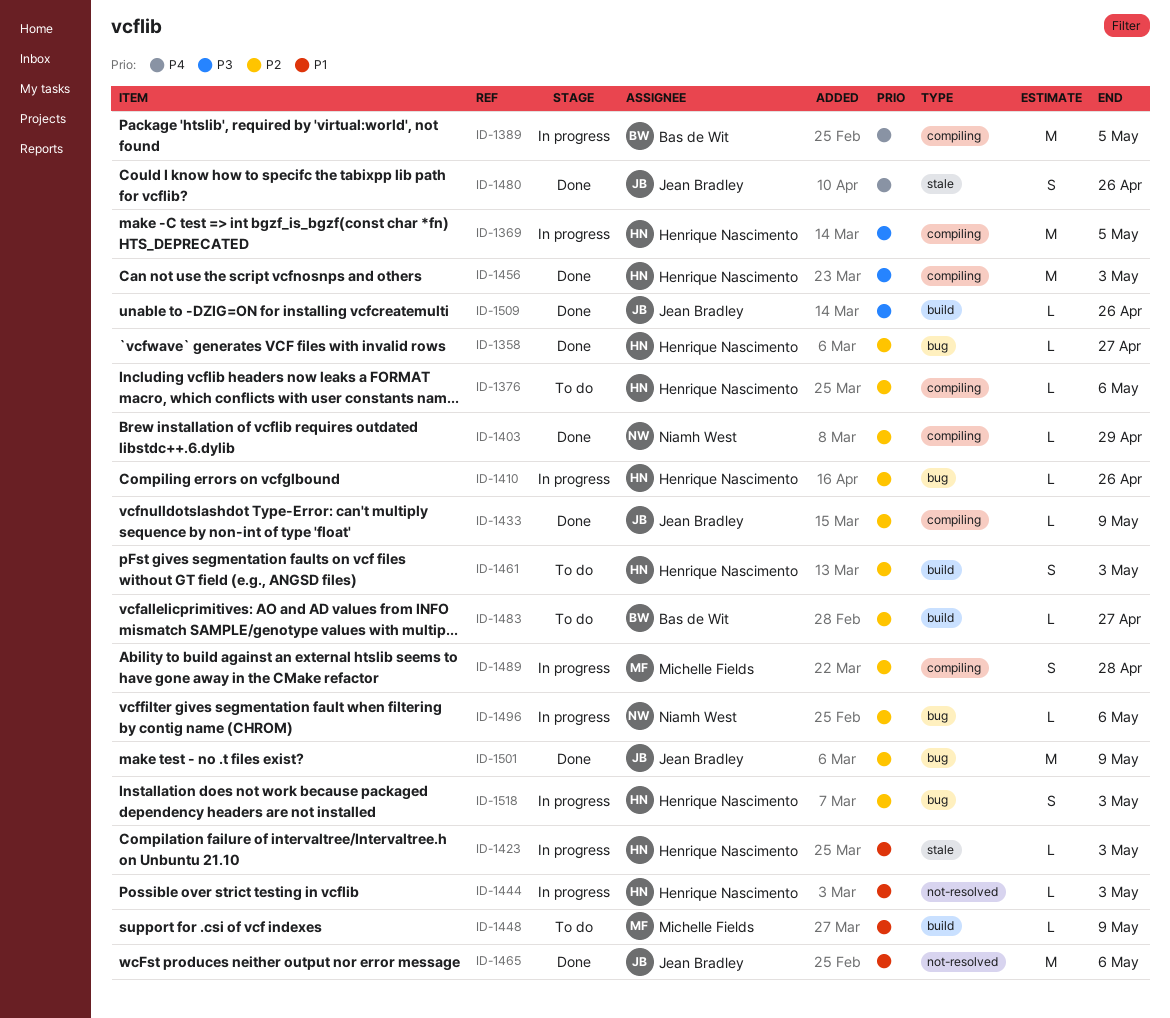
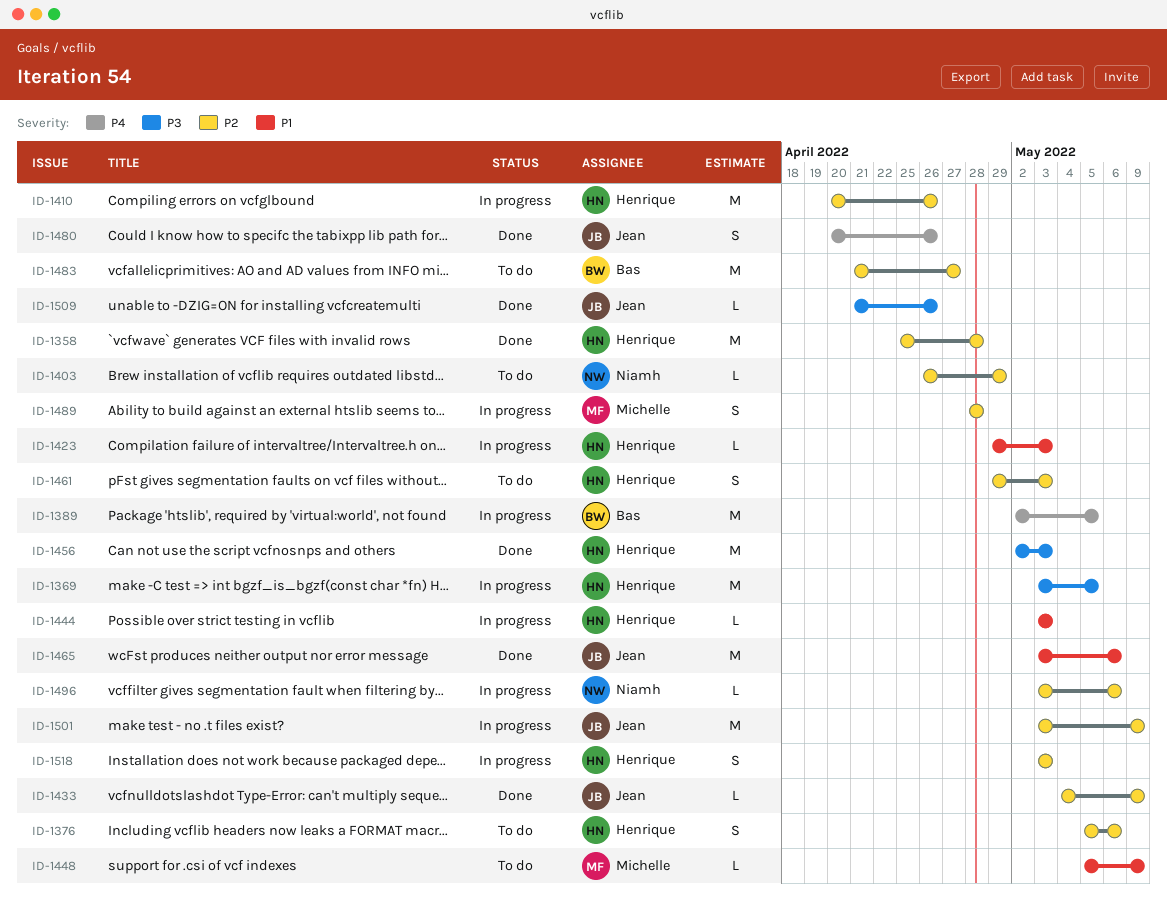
ID-1358, estimate: L -> M
ID-1358, due: Apr 27 -> Apr 28
ID-1376, estimate: L -> S
ID-1403, status: Done -> To do
ID-1410, estimate: L -> M
ID-1483, estimate: L -> M
ID-1501, status: Done -> In progress

